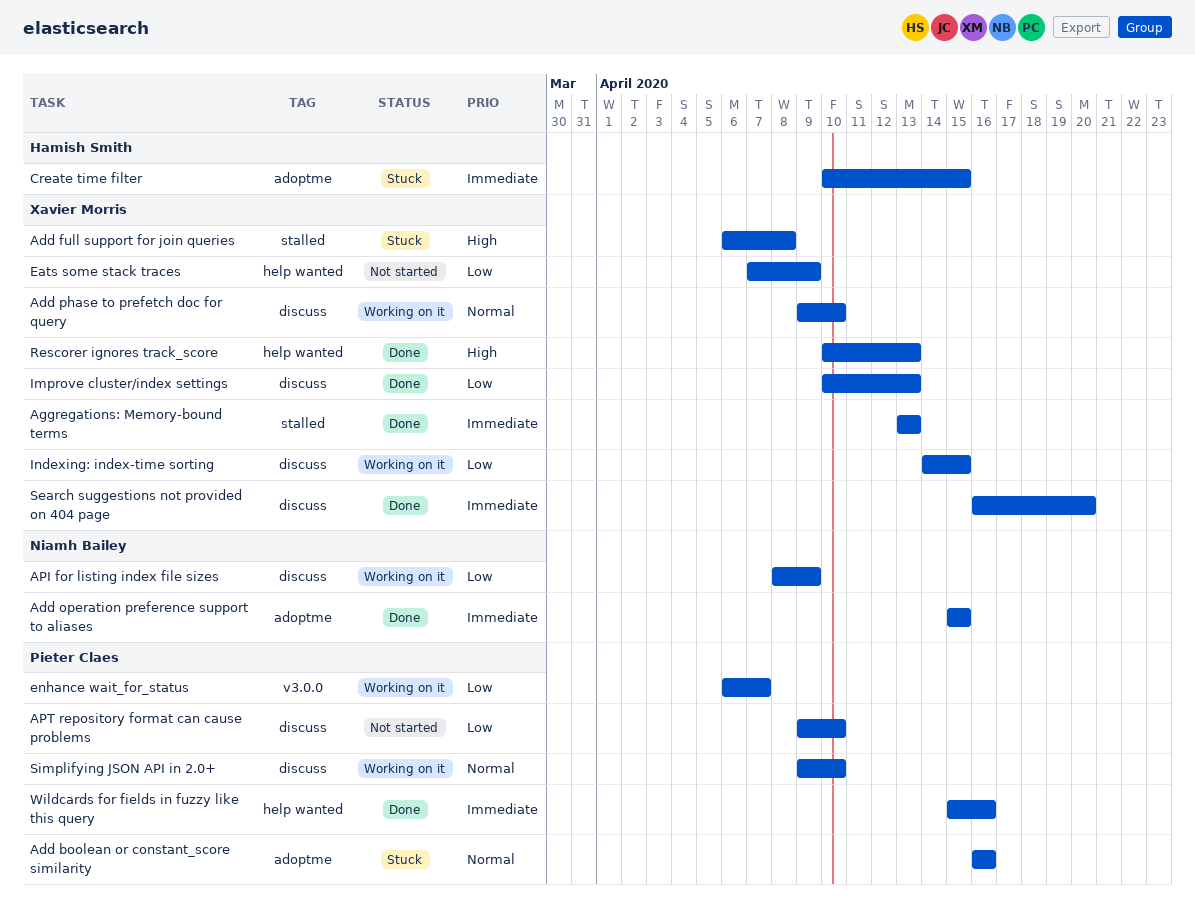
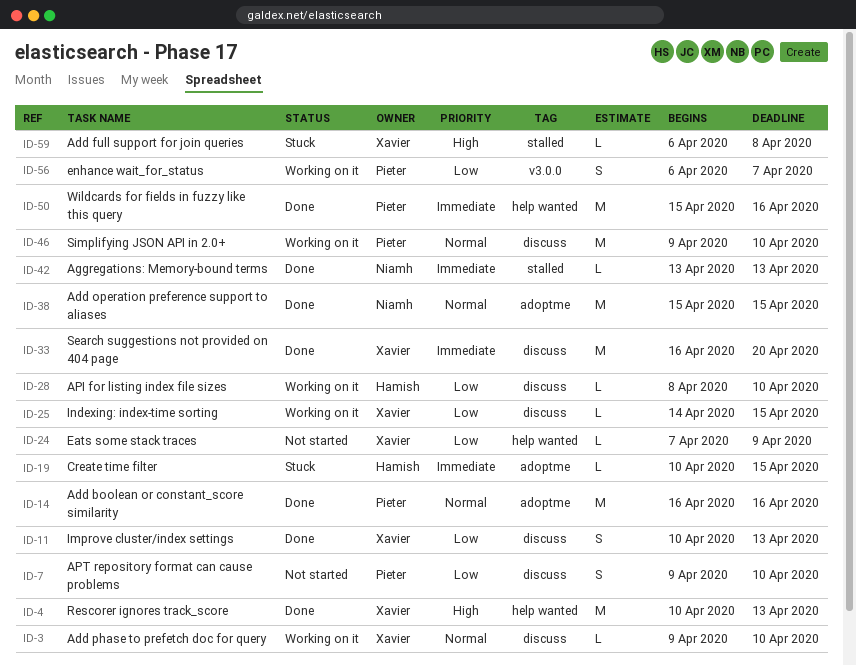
Add boolean or constant_score similarity, status: Stuck -> Done
Add operation preference support to aliases, priority: Immediate -> Normal
Aggregations: Memory-bound terms, owner: Xavier Morris -> Niamh Bailey
API for listing index file sizes, owner: Niamh Bailey -> Hamish Smith
API for listing index file sizes, due: Apr 9 -> Apr 10

